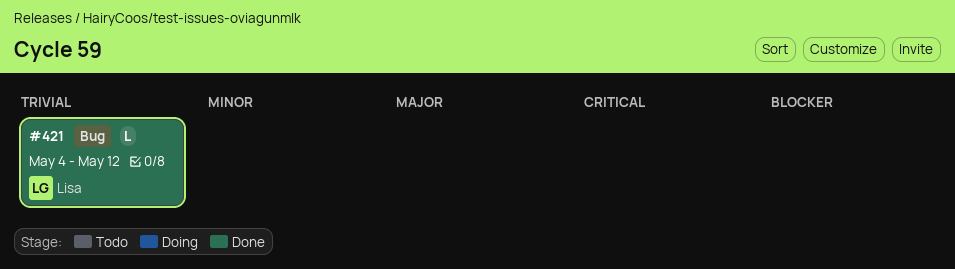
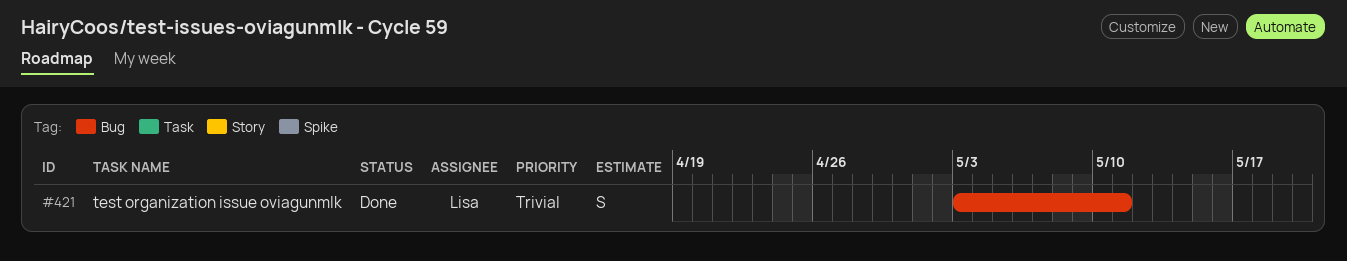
#421, estimate: L -> S
#421, start: May 4 -> May 3
#421, due: May 12 -> May 11

